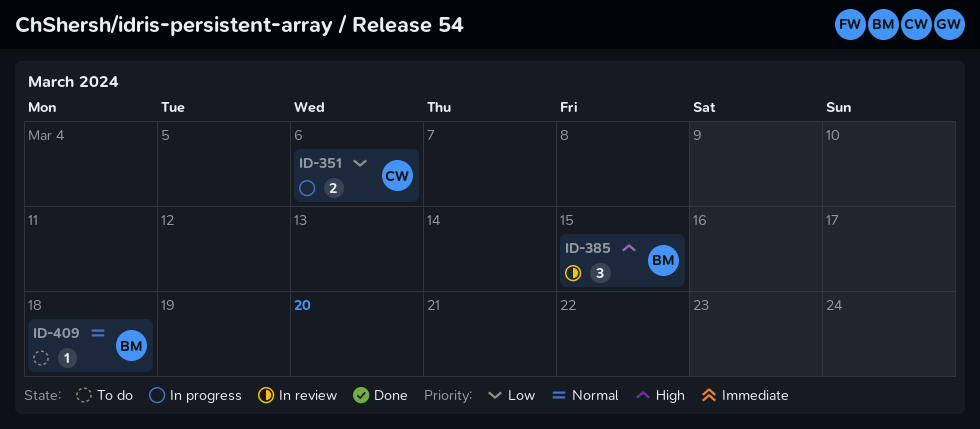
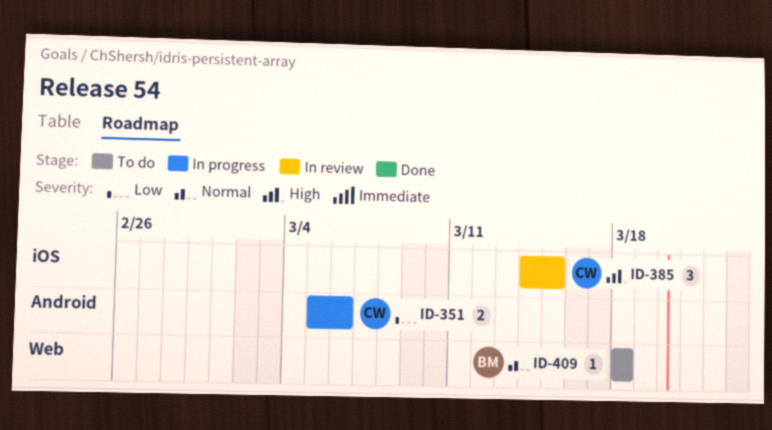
ID-385, owner: BM -> CW

